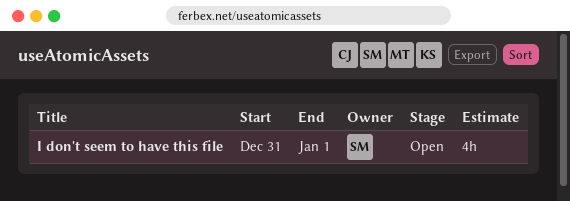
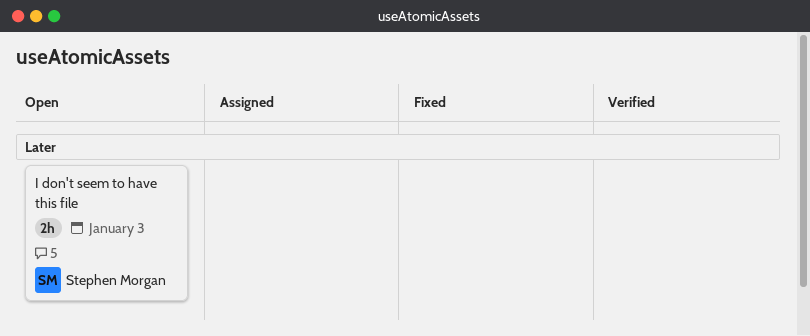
I don't seem to have this file, estimate: 4h -> 2h
I don't seem to have this file, due: Jan 1 -> Jan 3

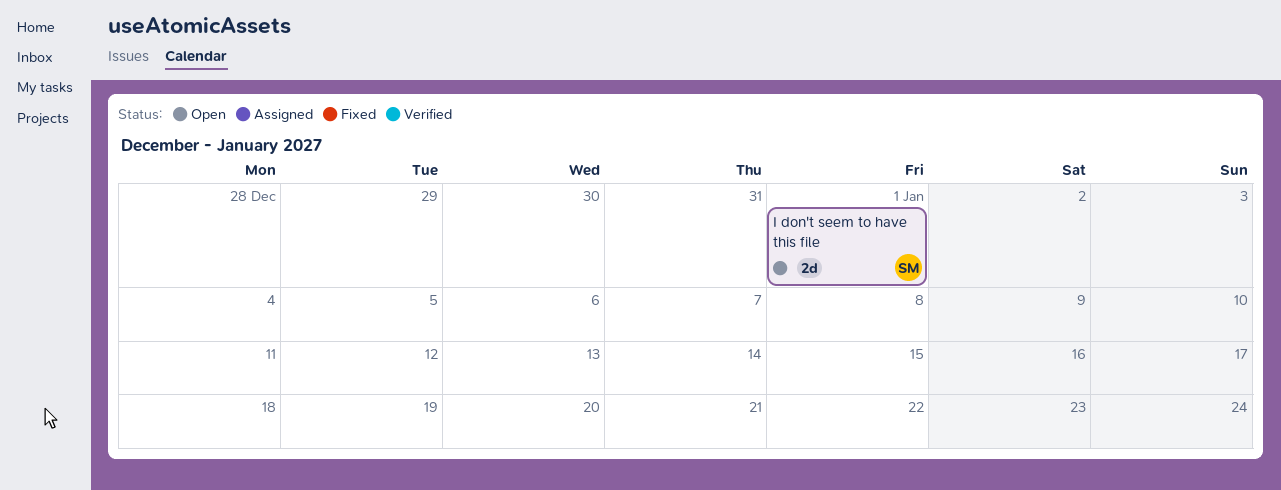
I don't seem to have this file, estimate: 2h -> 2d
I don't seem to have this file, due: Jan 3 -> Jan 1

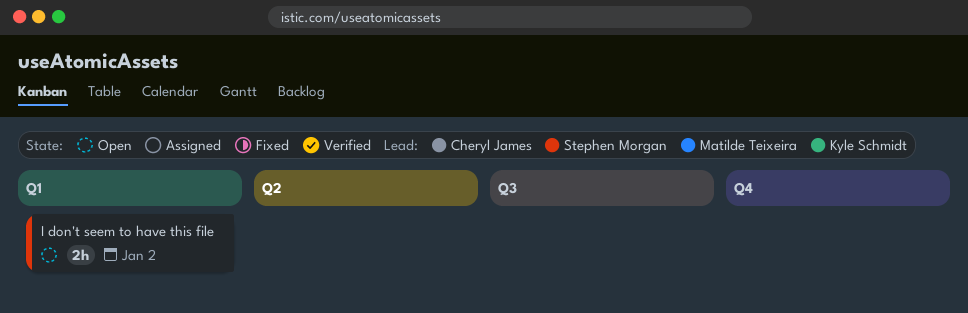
I don't seem to have this file, estimate: 2d -> 2h
I don't seem to have this file, due: Jan 1 -> Jan 2

